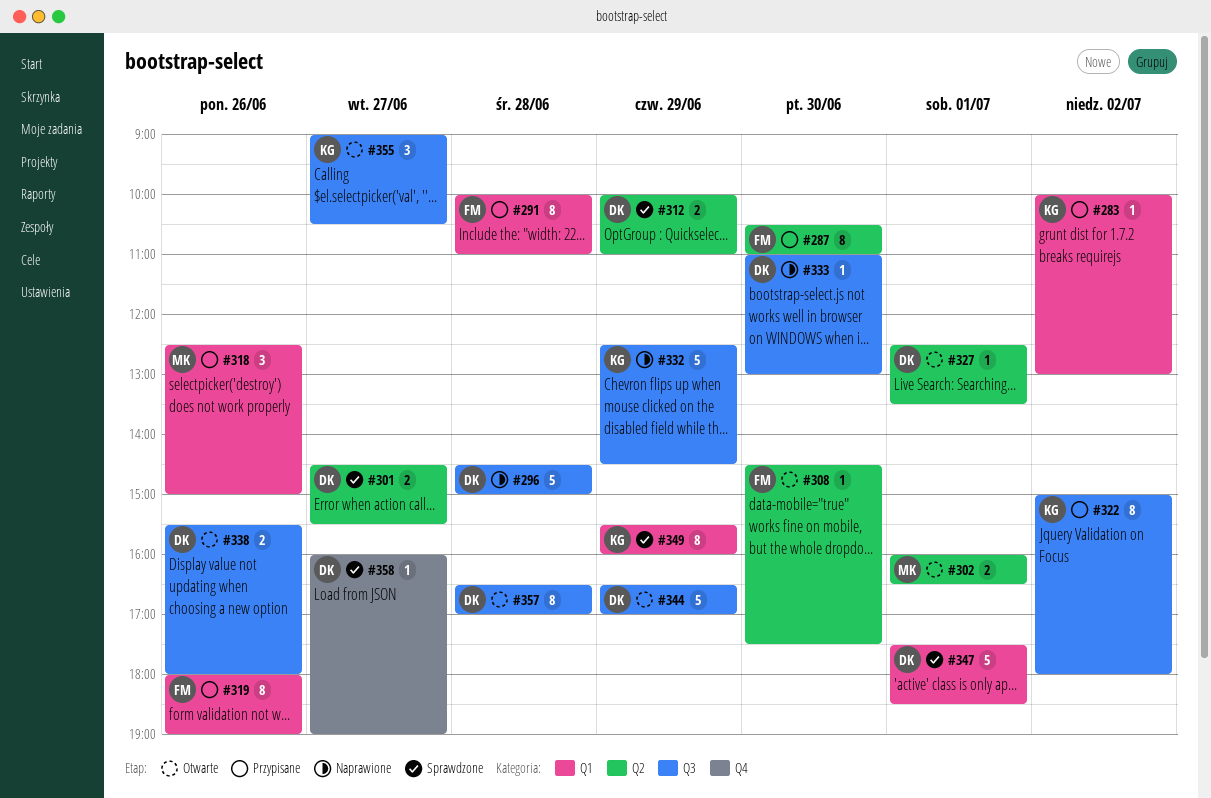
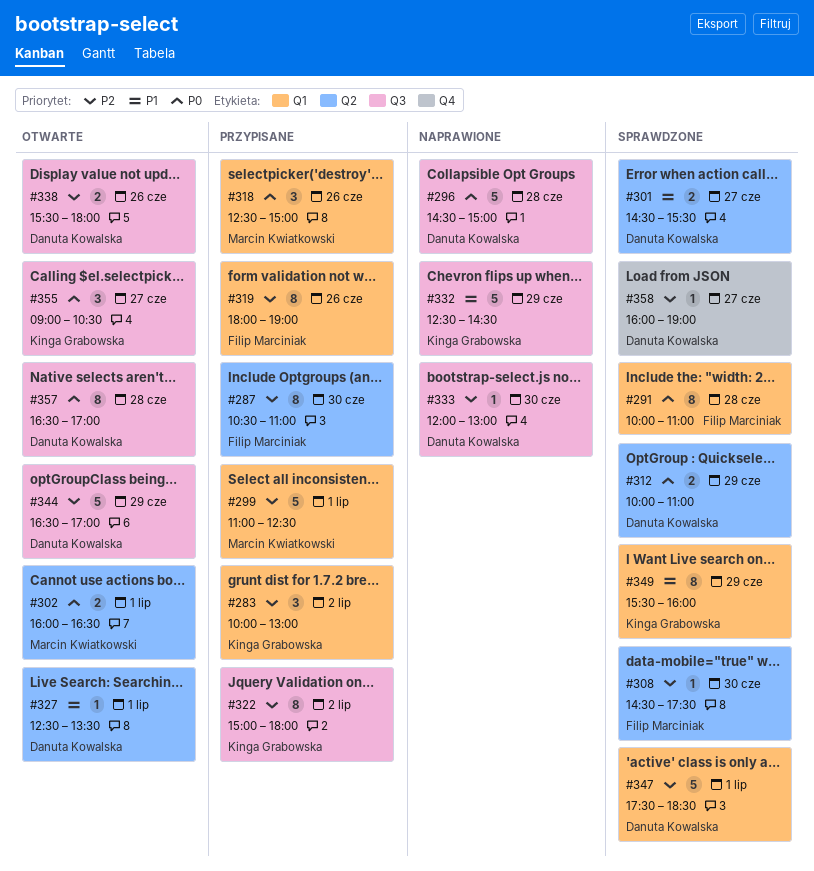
#283, estimate: 1 -> 3
#291, status: Przypisane -> Sprawdzone
#299: none -> present
#308, status: Otwarte -> Sprawdzone
#333, begins: 11:00 -> 12:00

